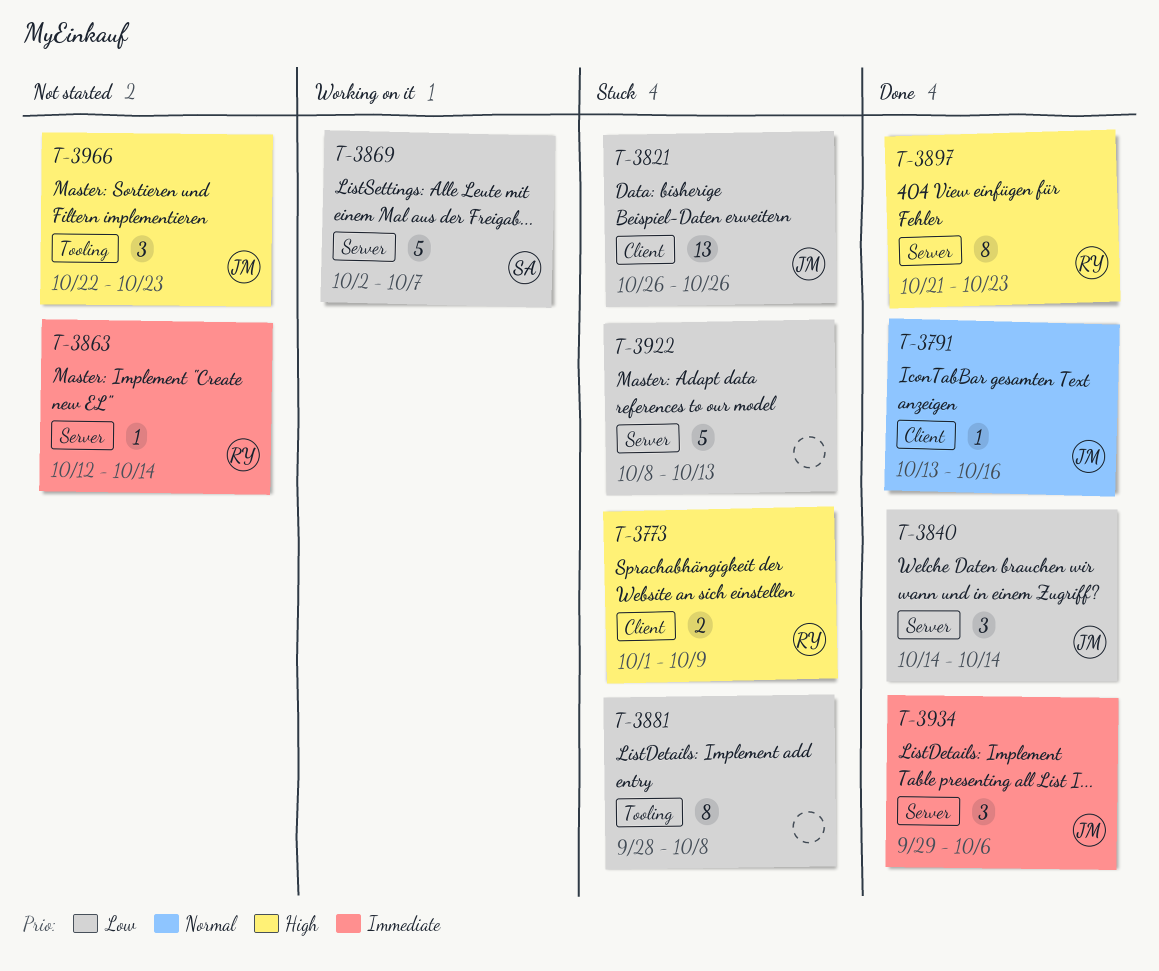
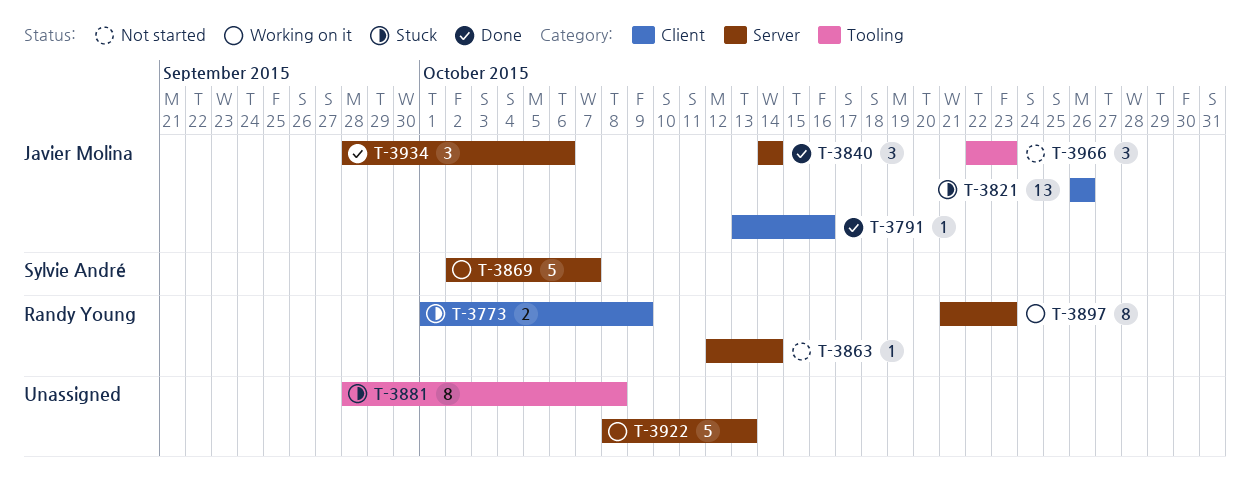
T-3897, status: Done -> Working on it
T-3922, status: Stuck -> Working on it
T-3934, start: Sep 29 -> Sep 28

